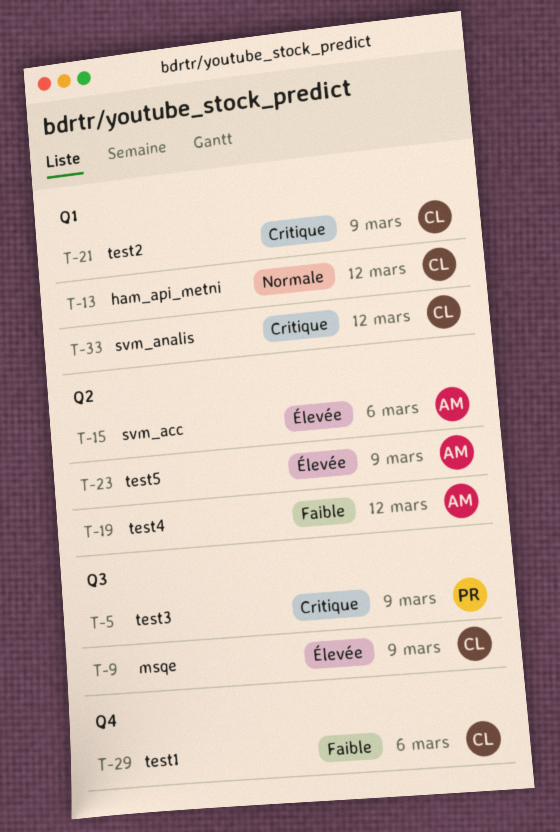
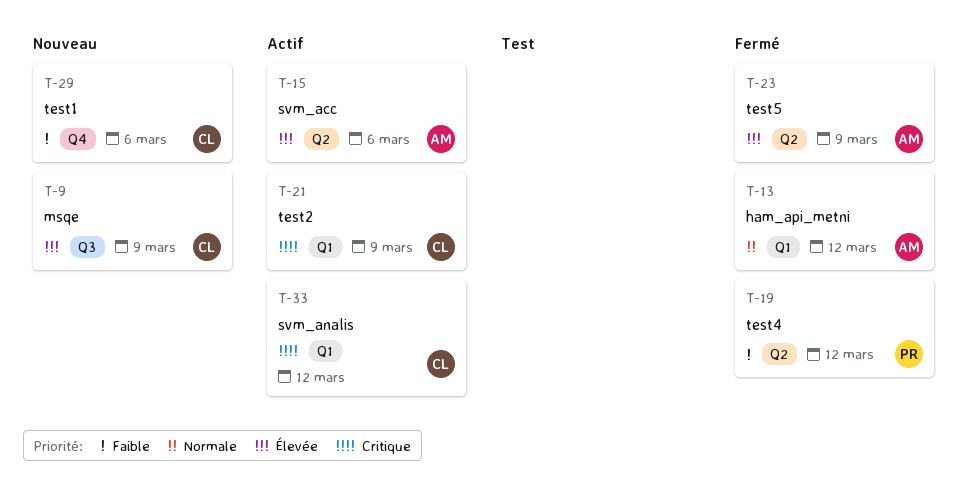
T-5: present -> none
T-13, owner: CL -> AM
T-19, owner: AM -> PR

